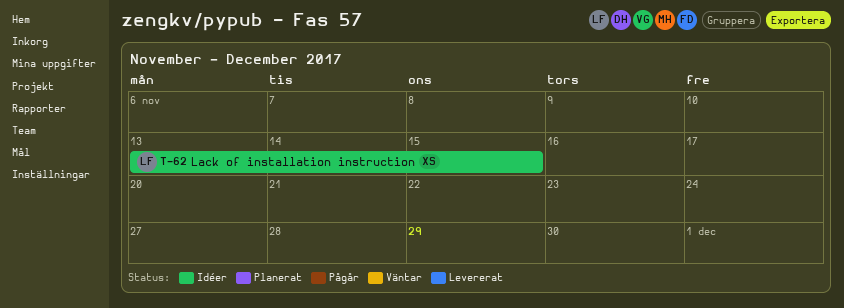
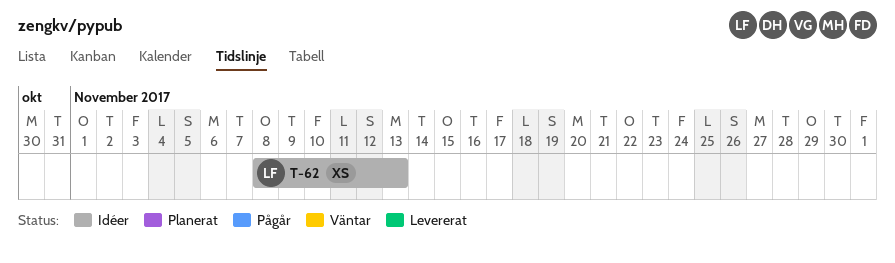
T-62, start: Nov 13 -> Nov 8
T-62, due: Nov 15 -> Nov 13

